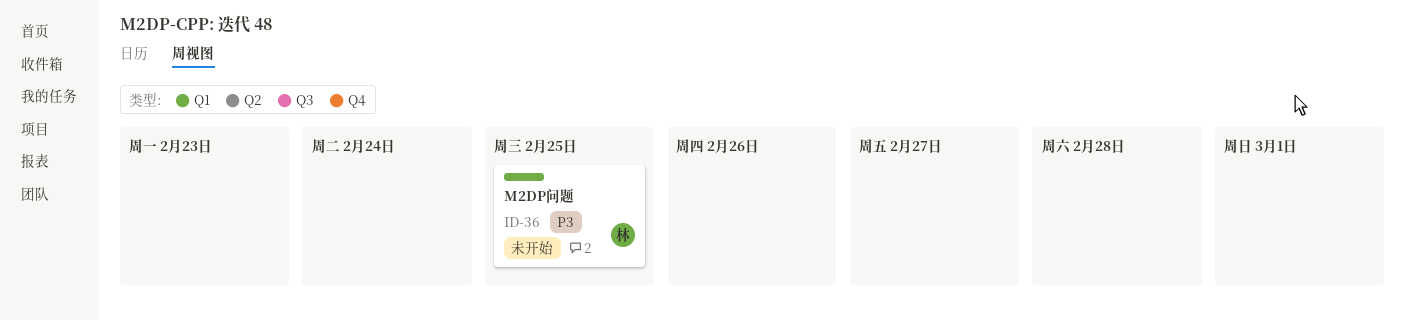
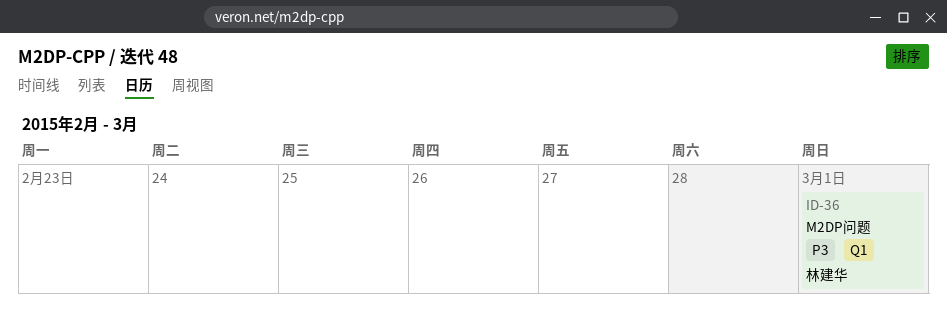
ID-36, due: Feb 25 -> Mar 1

